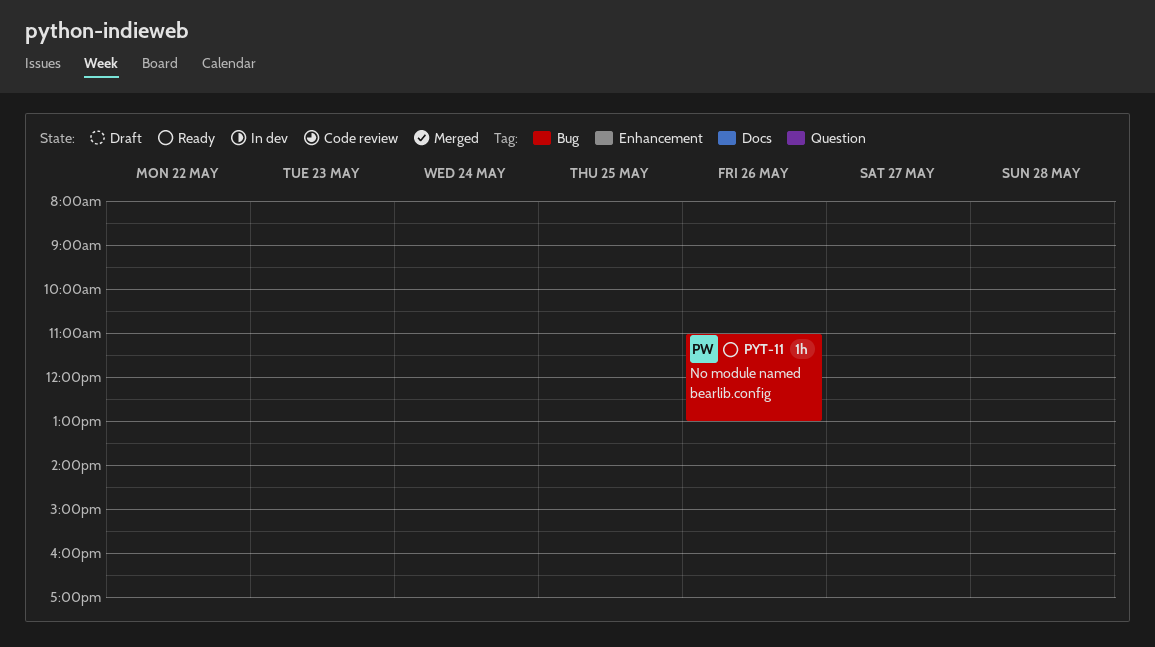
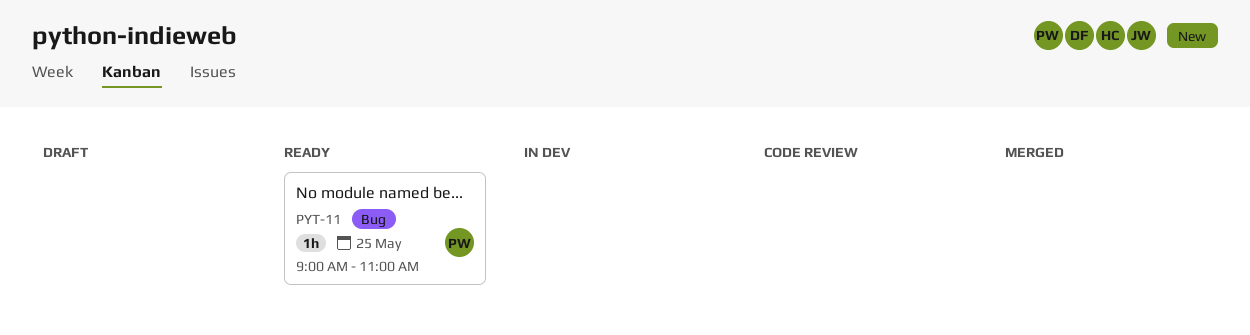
PYT-11, day: May 26 -> May 25
PYT-11, begins: 11:00 -> 09:00
PYT-11, ends: 13:00 -> 11:00

